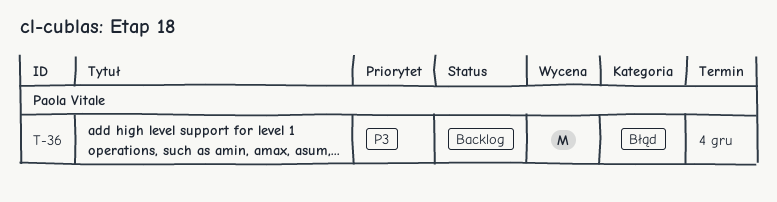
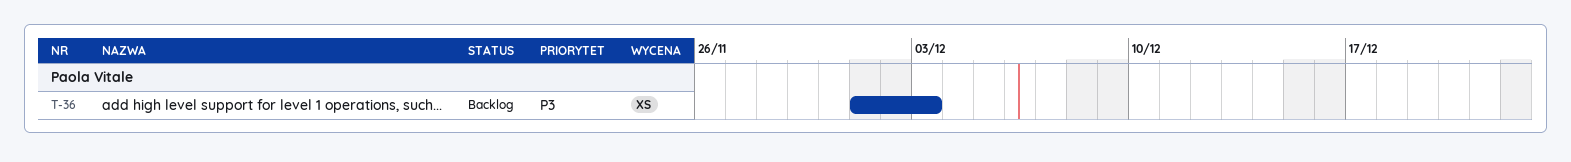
T-36, estimate: M -> XS
T-36, due: Dec 4 -> Dec 3

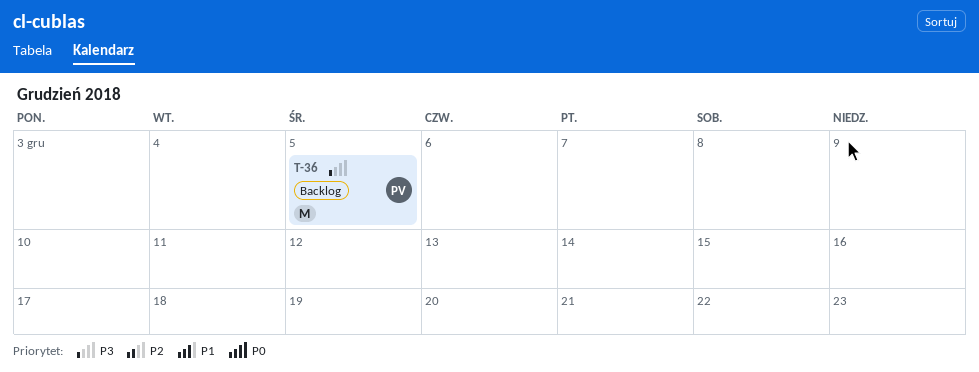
T-36, estimate: XS -> M
T-36, due: Dec 3 -> Dec 5

